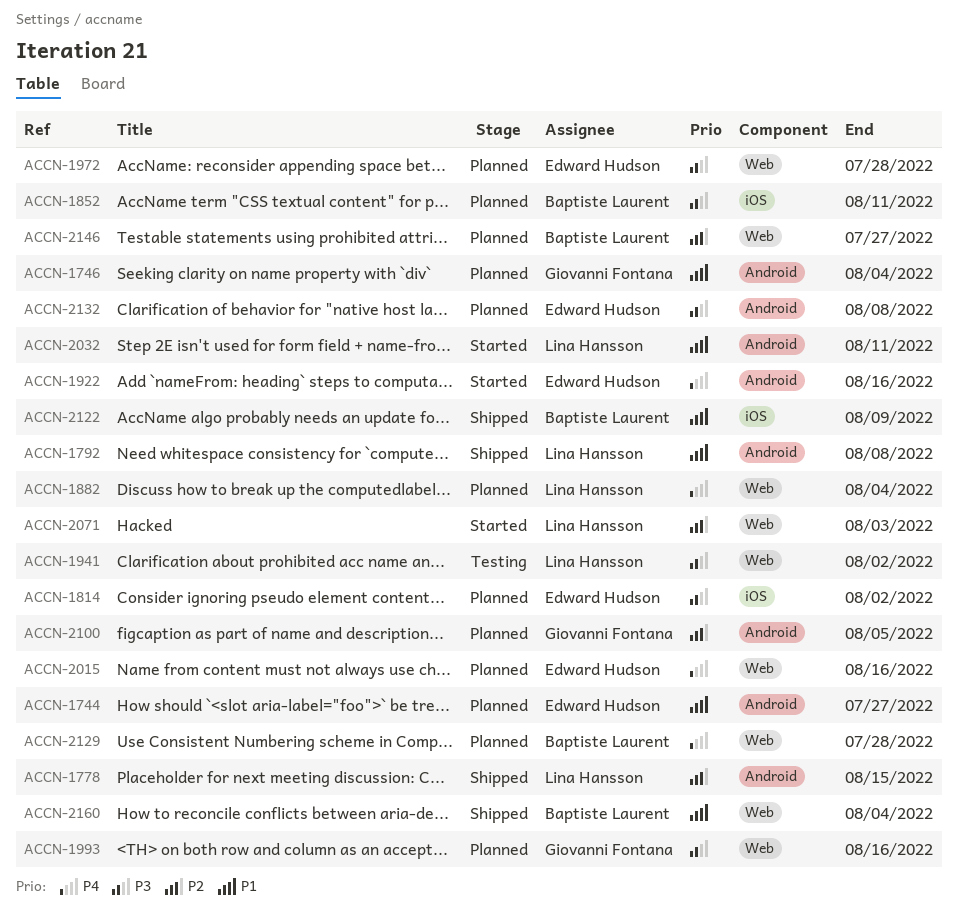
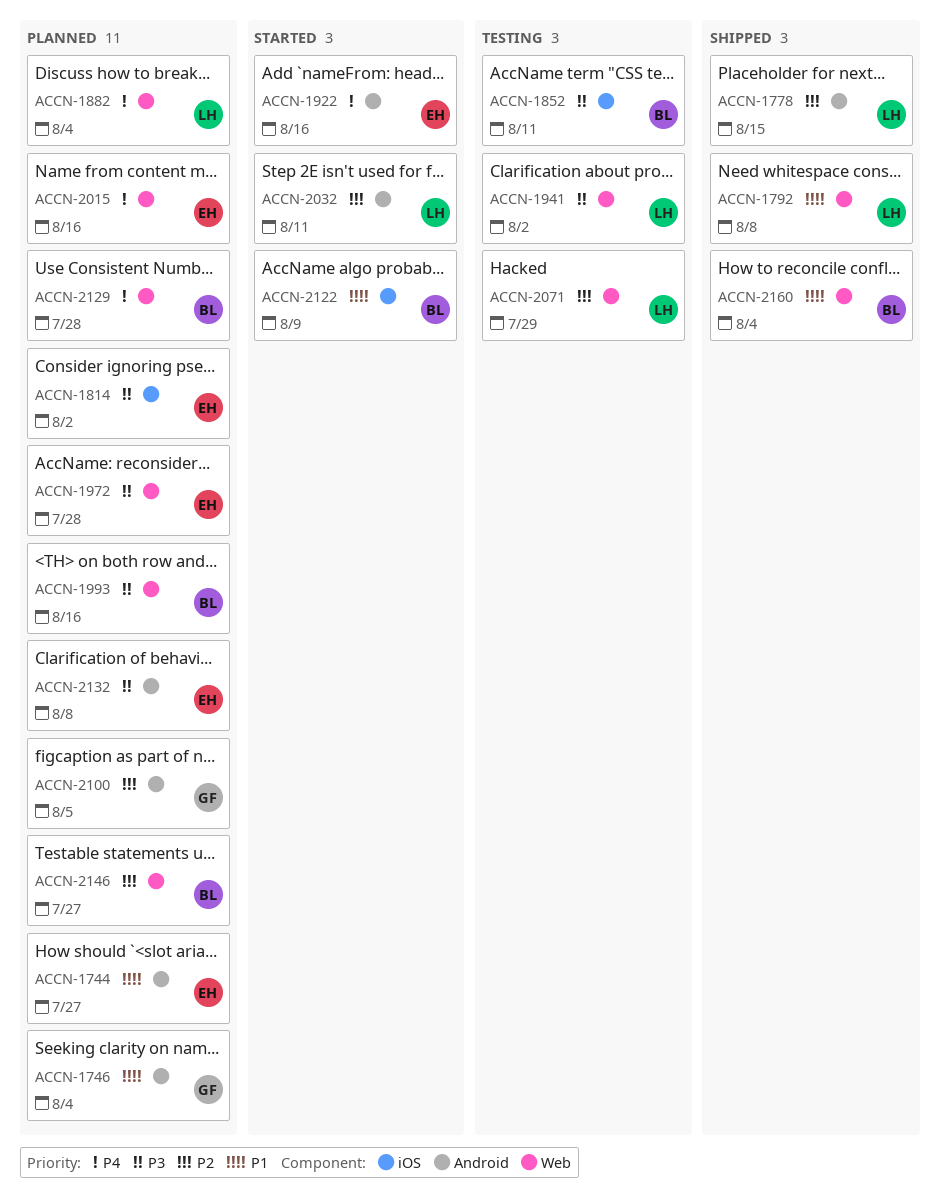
ACCN-1792, label: Android -> Web
ACCN-1852, status: Planned -> Testing
ACCN-1993, owner: Giovanni Fontana -> Baptiste Laurent
ACCN-2032, priority: P1 -> P2
ACCN-2071, status: Started -> Testing
ACCN-2071, due: Aug 3 -> Jul 29
ACCN-2122, status: Shipped -> Started

